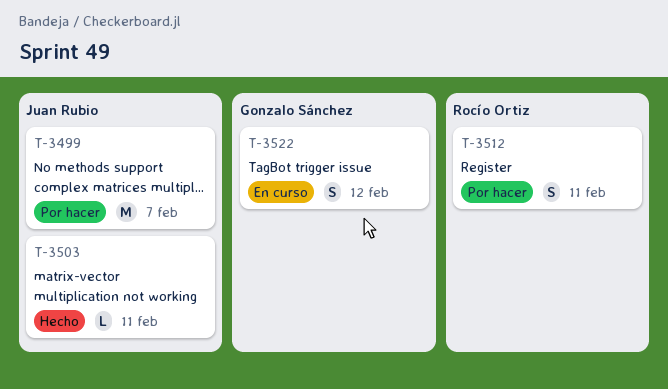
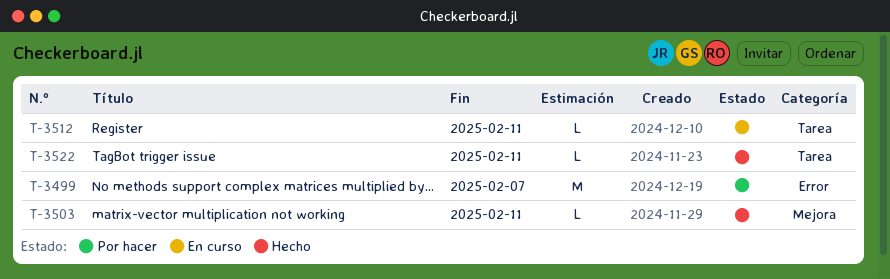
T-3512, status: Por hacer -> En curso
T-3512, estimate: S -> L
T-3522, status: En curso -> Hecho
T-3522, estimate: S -> L
T-3522, due: Feb 12 -> Feb 11

